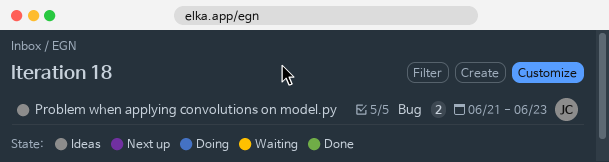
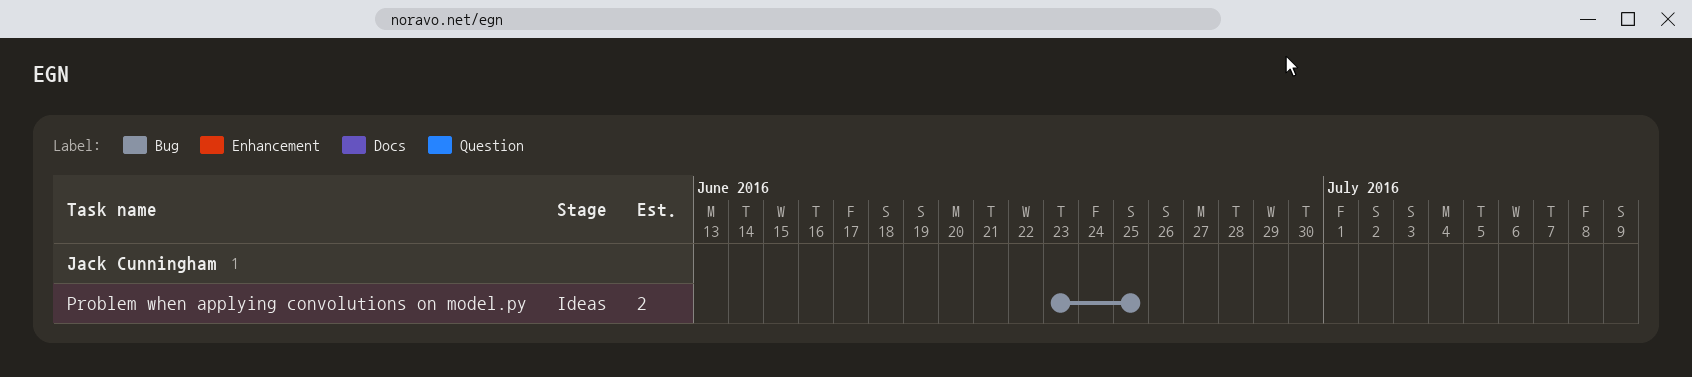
Problem when applying convolutions on model.py, start: Jun 21 -> Jun 23
Problem when applying convolutions on model.py, due: Jun 23 -> Jun 25

